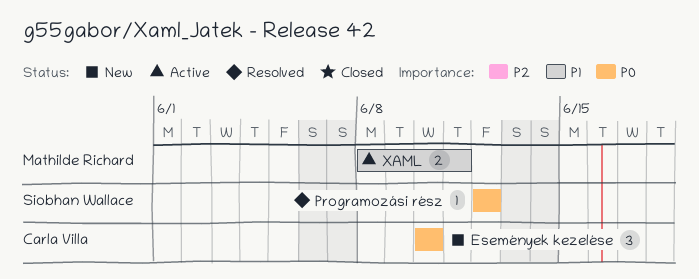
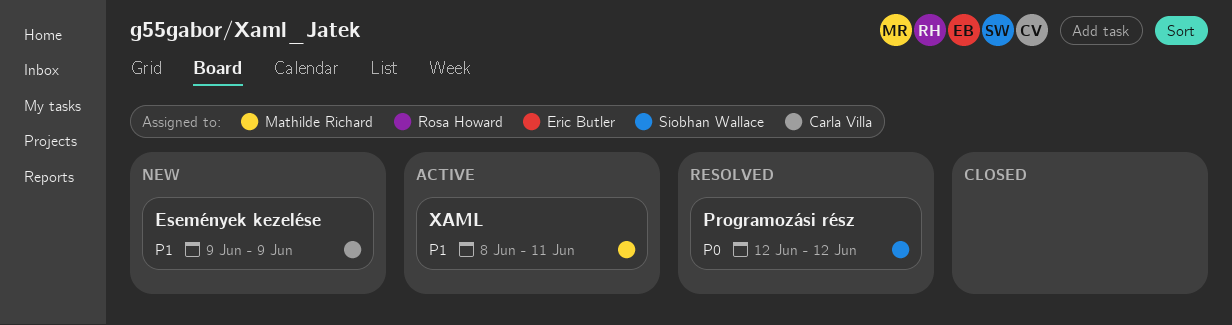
Események kezelése, priority: P0 -> P1
Események kezelése, start: Jun 10 -> Jun 9
Események kezelése, due: Jun 10 -> Jun 9

